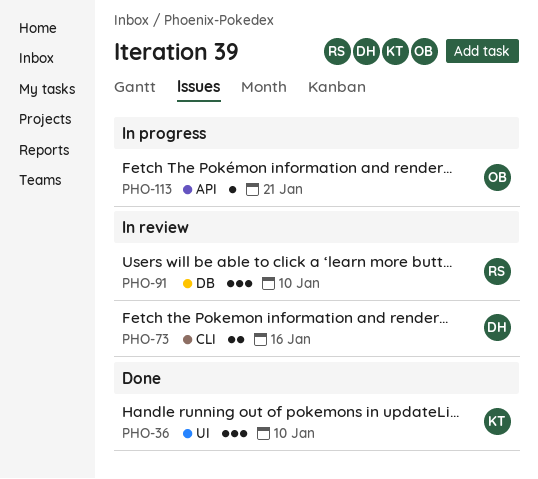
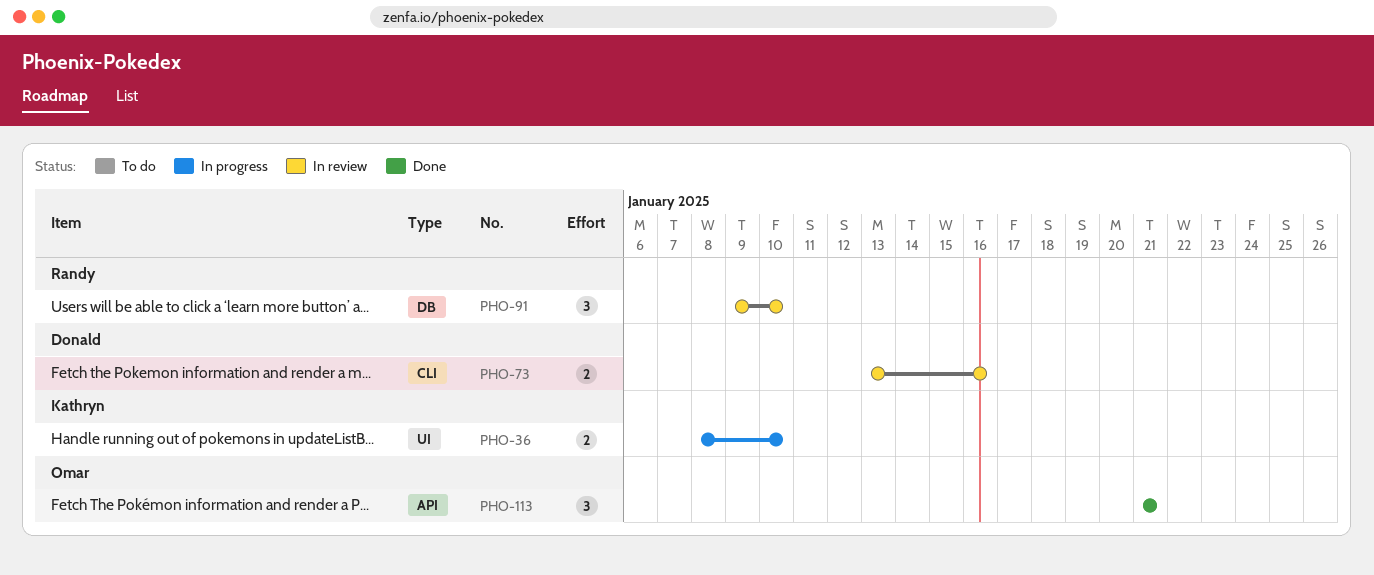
PHO-36, status: Done -> In progress
PHO-36, estimate: 3 -> 2
PHO-113, status: In progress -> Done
PHO-113, estimate: 1 -> 3

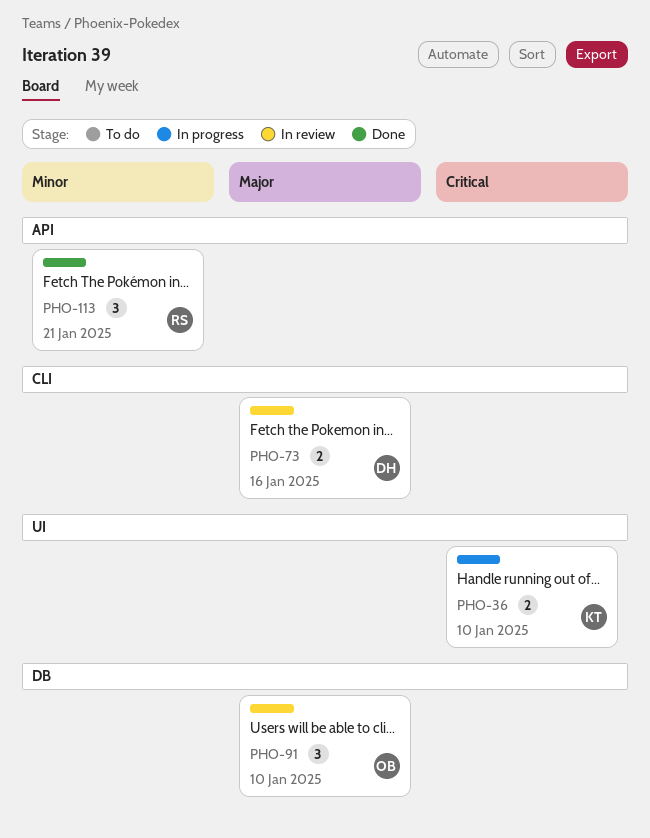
PHO-91, owner: Randy -> Omar
PHO-113, owner: Omar -> Randy

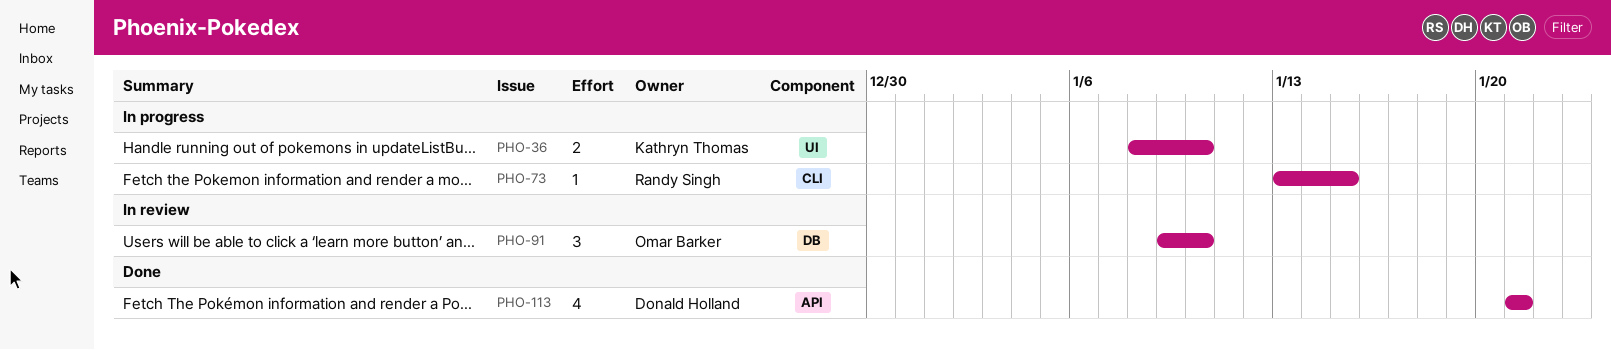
PHO-73, status: In review -> In progress
PHO-73, owner: Donald Holland -> Randy Singh
PHO-73, estimate: 2 -> 1
PHO-73, due: Jan 16 -> Jan 15
PHO-113, owner: Randy Singh -> Donald Holland
PHO-113, estimate: 3 -> 4

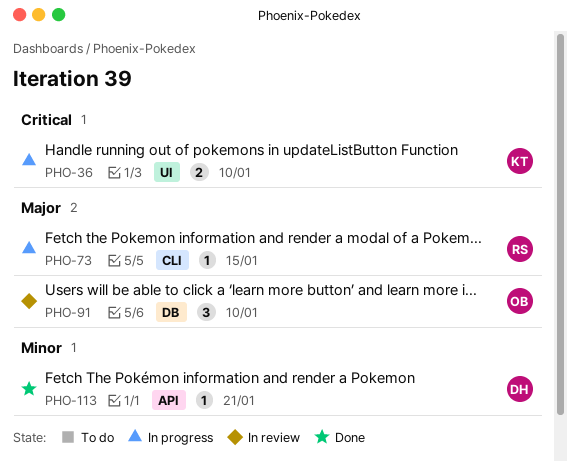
PHO-113, estimate: 4 -> 1

